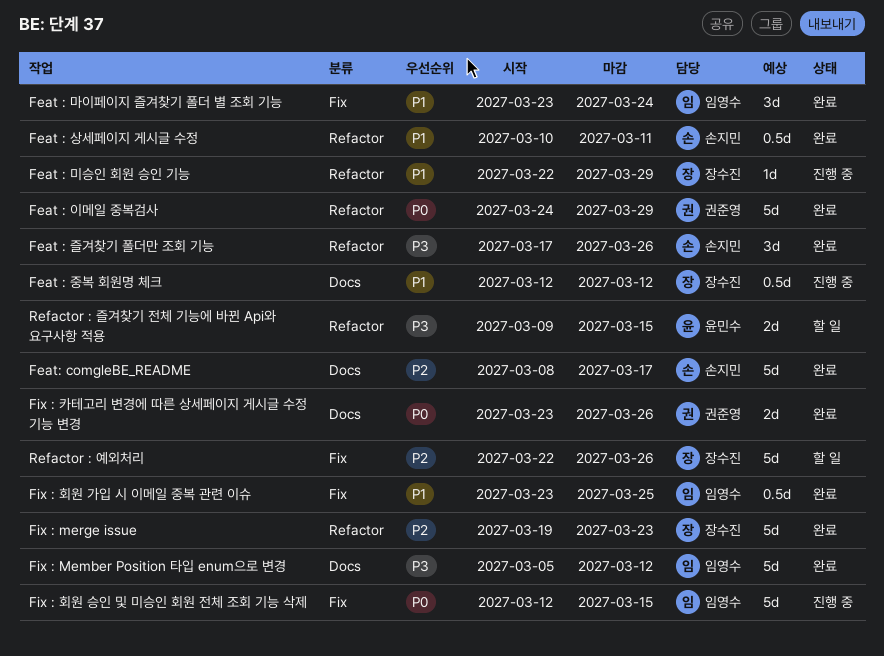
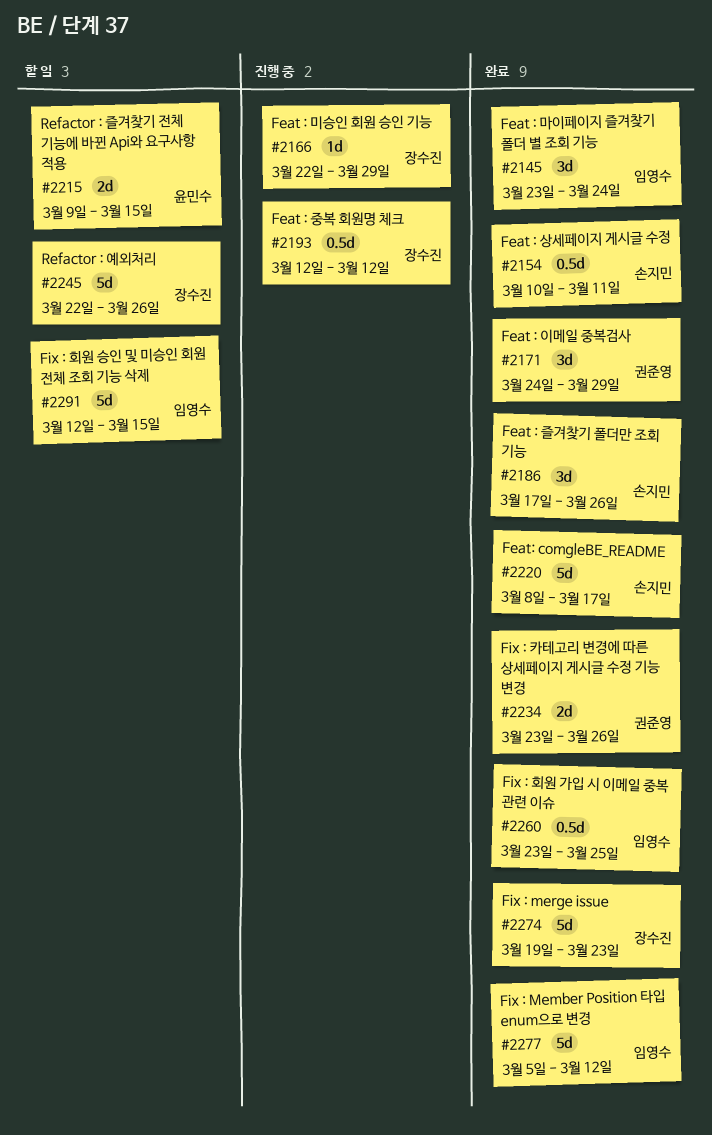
Feat : 이메일 중복검사, estimate: 5d -> 3d
Fix : 회원 승인 및 미승인 회원 전체 조회 기능 삭제, status: 진행 중 -> 할 일

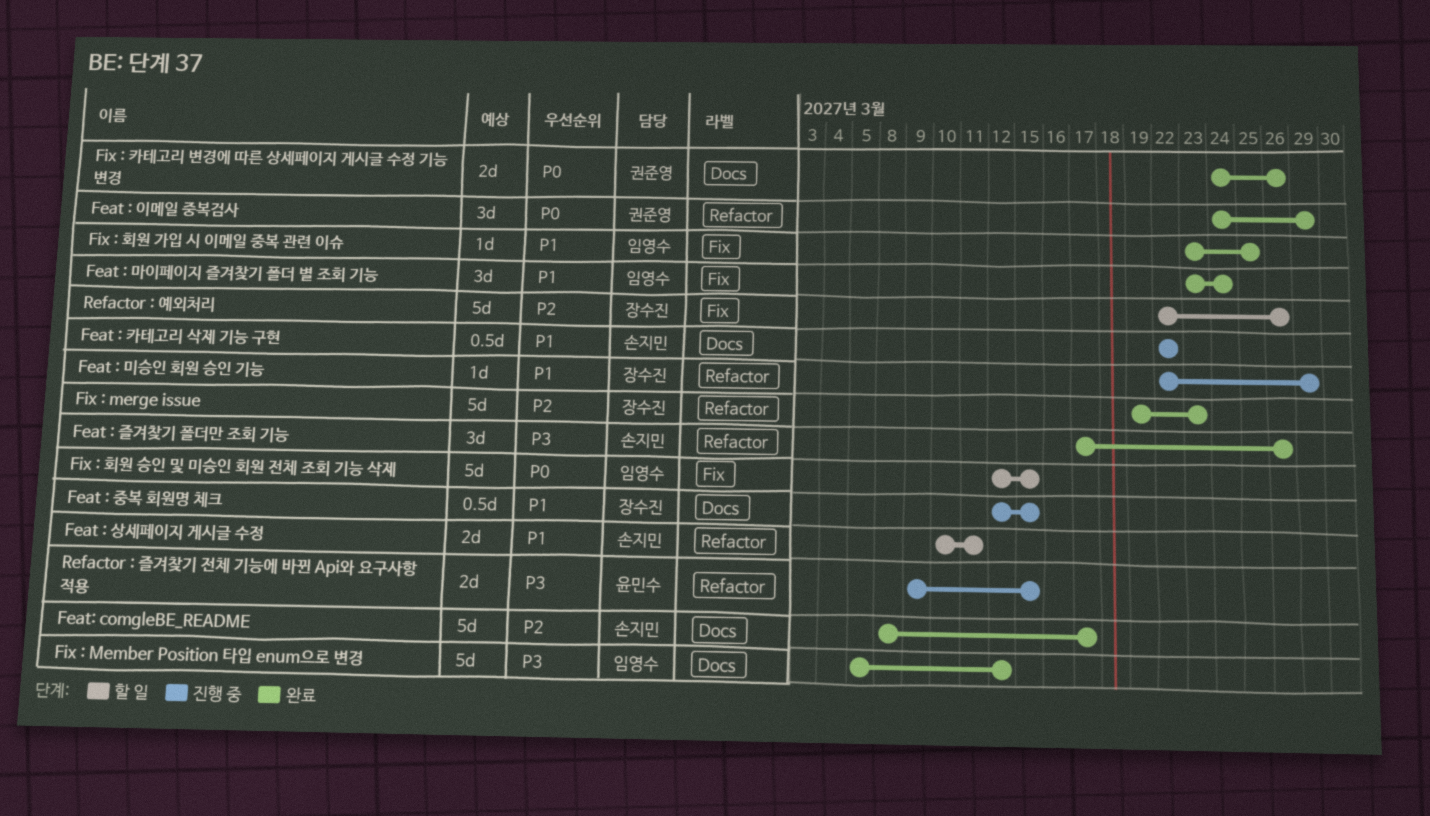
Feat : 상세페이지 게시글 수정, status: 완료 -> 할 일
Feat : 상세페이지 게시글 수정, estimate: 0.5d -> 2d
Feat : 중복 회원명 체크, due: Mar 12 -> Mar 15
Feat : 카테고리 삭제 기능 구현: none -> present
Fix : 카테고리 변경에 따른 상세페이지 게시글 수정 기능 변경, start: Mar 23 -> Mar 24
Fix : 회원 가입 시 이메일 중복 관련 이슈, estimate: 0.5d -> 1d
Refactor : 즐겨찾기 전체 기능에 바뀐 Api와 요구사항 적용, status: 할 일 -> 진행 중

